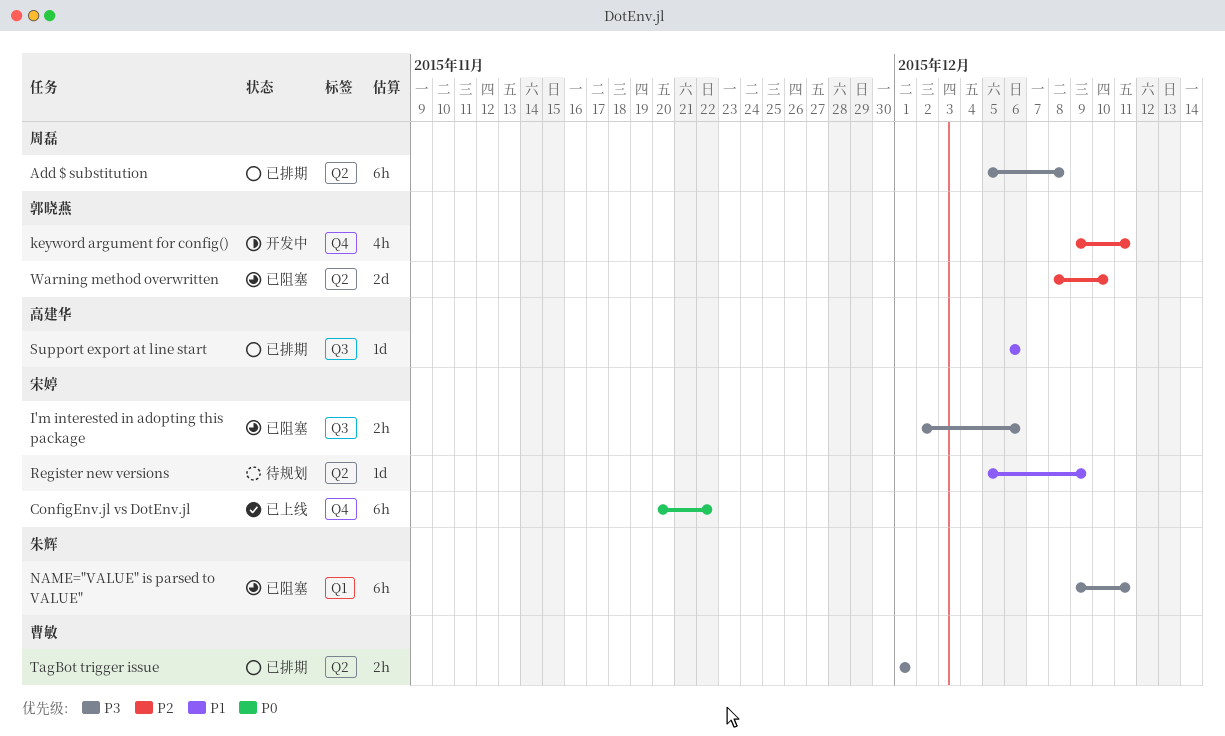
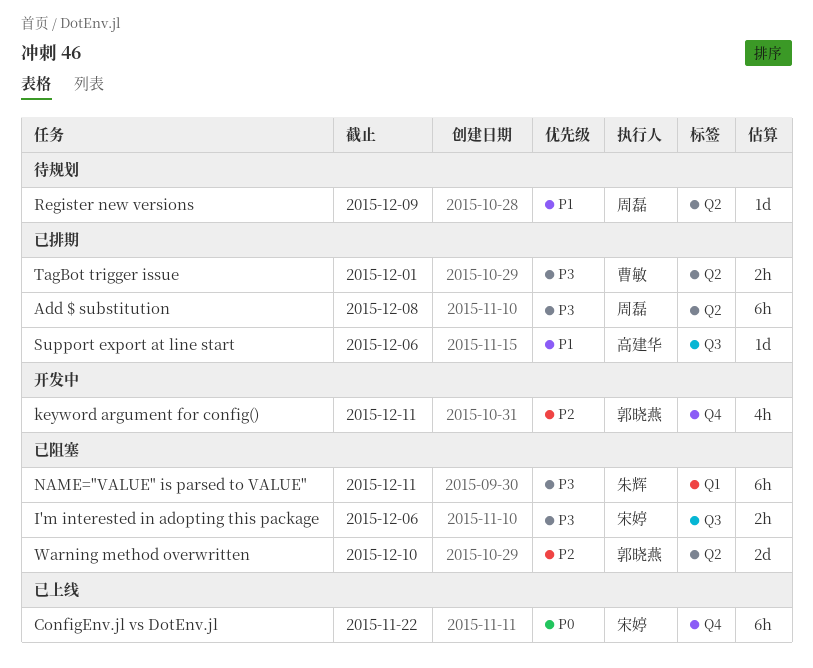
Register new versions, owner: 宋婷 -> 周磊

